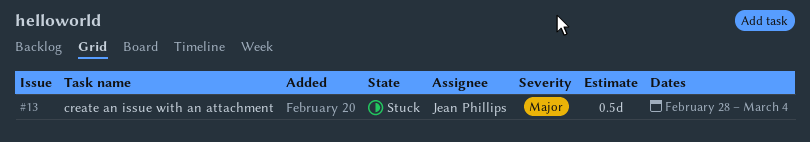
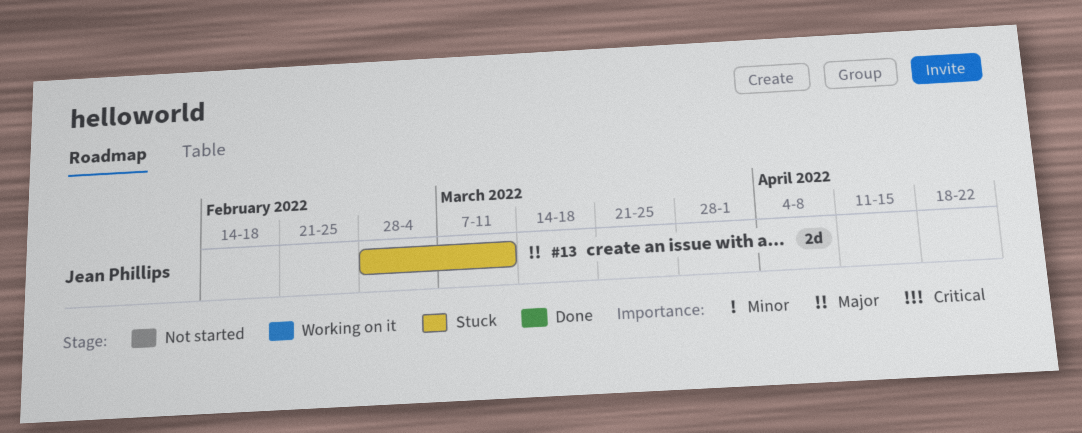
#13, estimate: 0.5d -> 2d
#13, due: Mar 4 -> Mar 11

